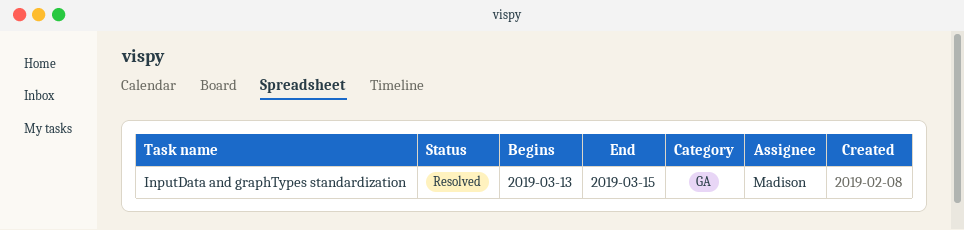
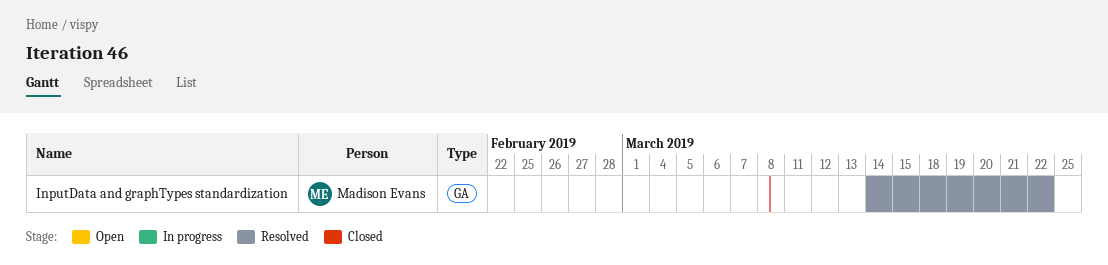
InputData and graphTypes standardization, start: Mar 13 -> Mar 14
InputData and graphTypes standardization, due: Mar 15 -> Mar 22

